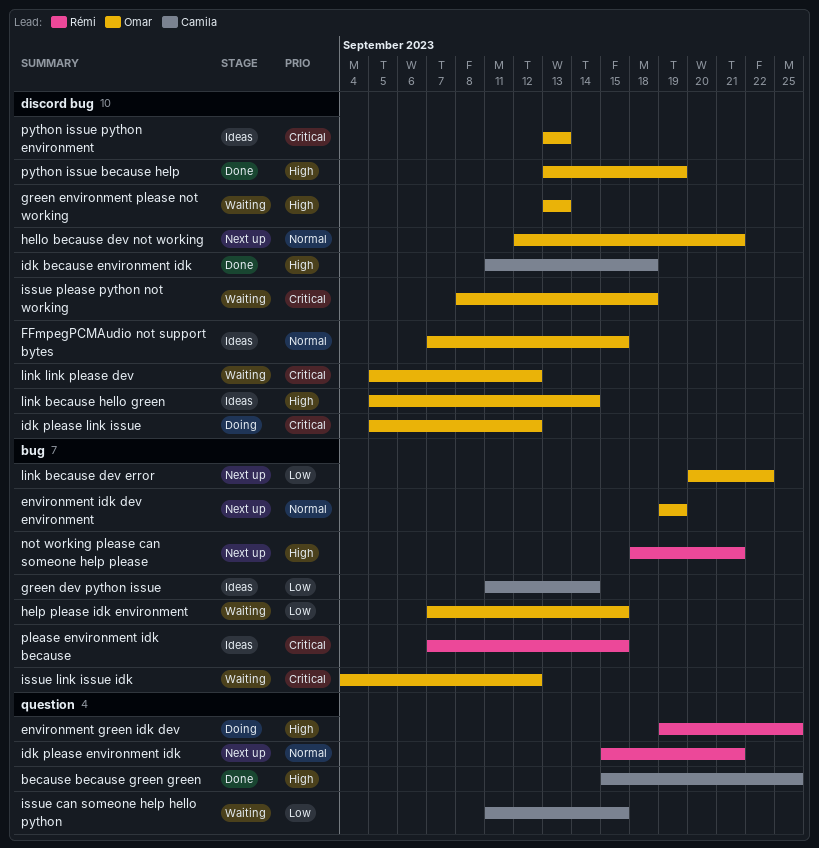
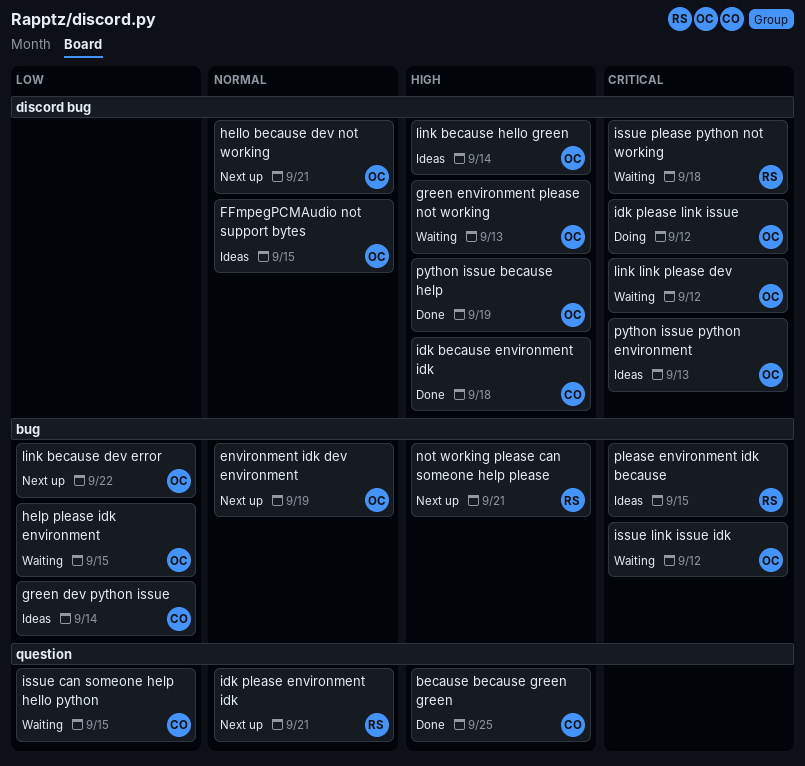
environment green idk dev: present -> none
issue please python not working, owner: Omar -> Rémi

